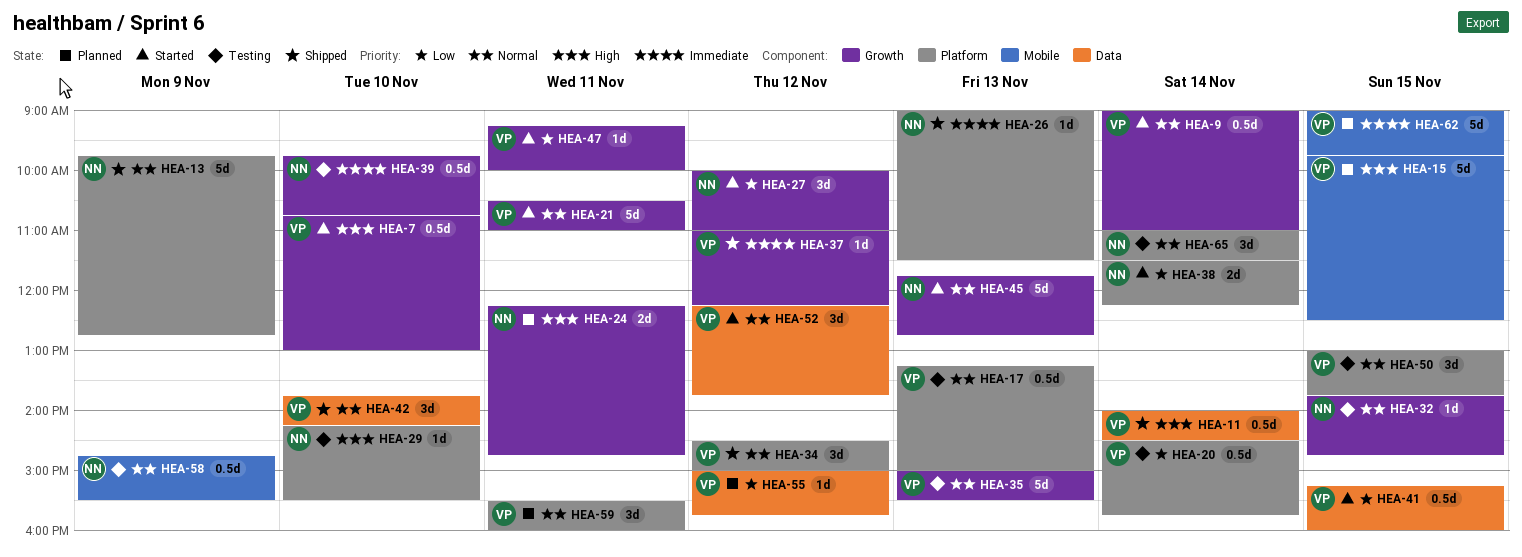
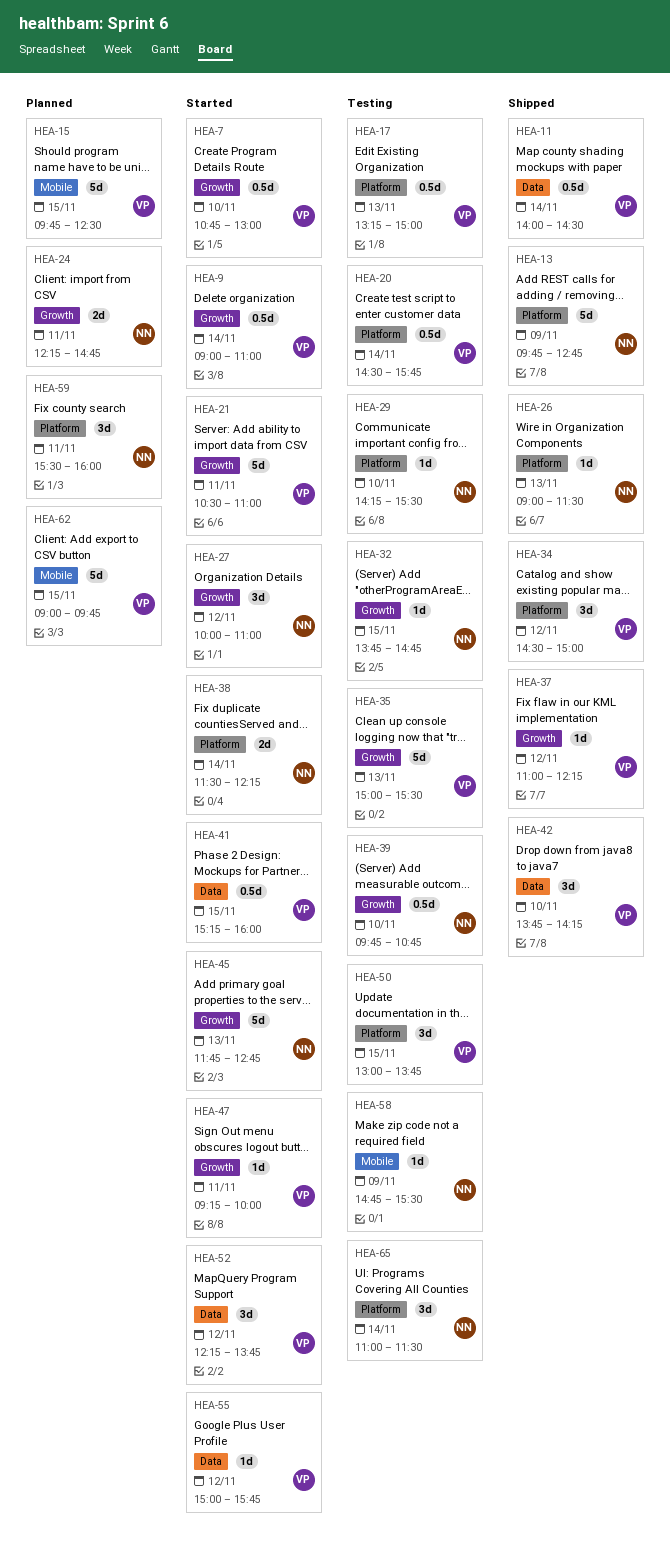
HEA-55, status: Planned -> Started
HEA-58, estimate: 0.5d -> 1d
HEA-59, owner: VP -> NN

